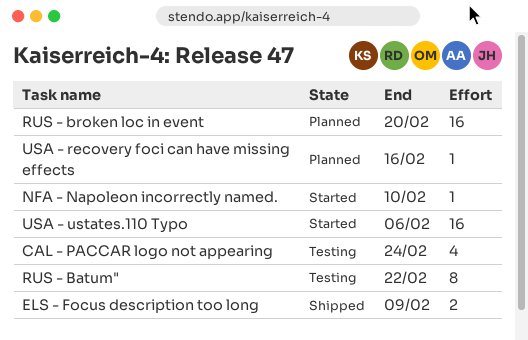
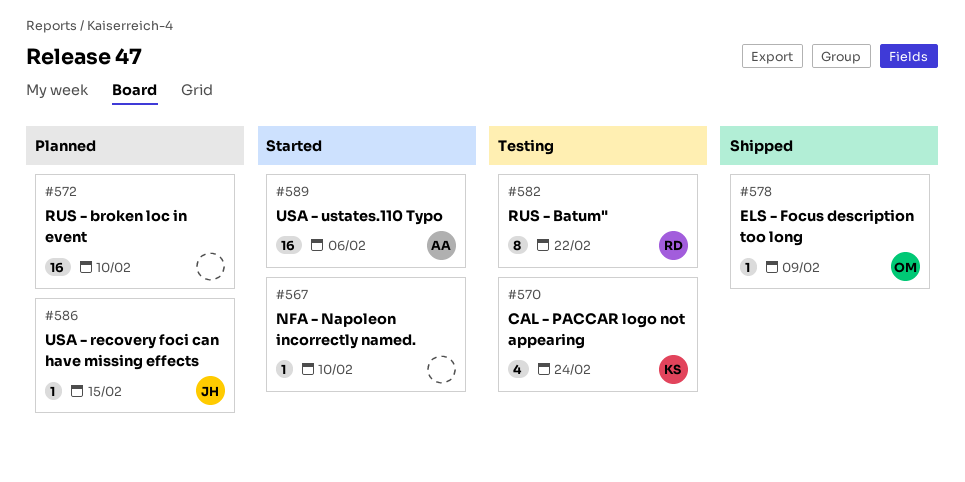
ELS - Focus description too long, estimate: 2 -> 1
RUS - broken loc in event, due: Feb 20 -> Feb 10
USA - recovery foci can have missing effects, due: Feb 16 -> Feb 15

